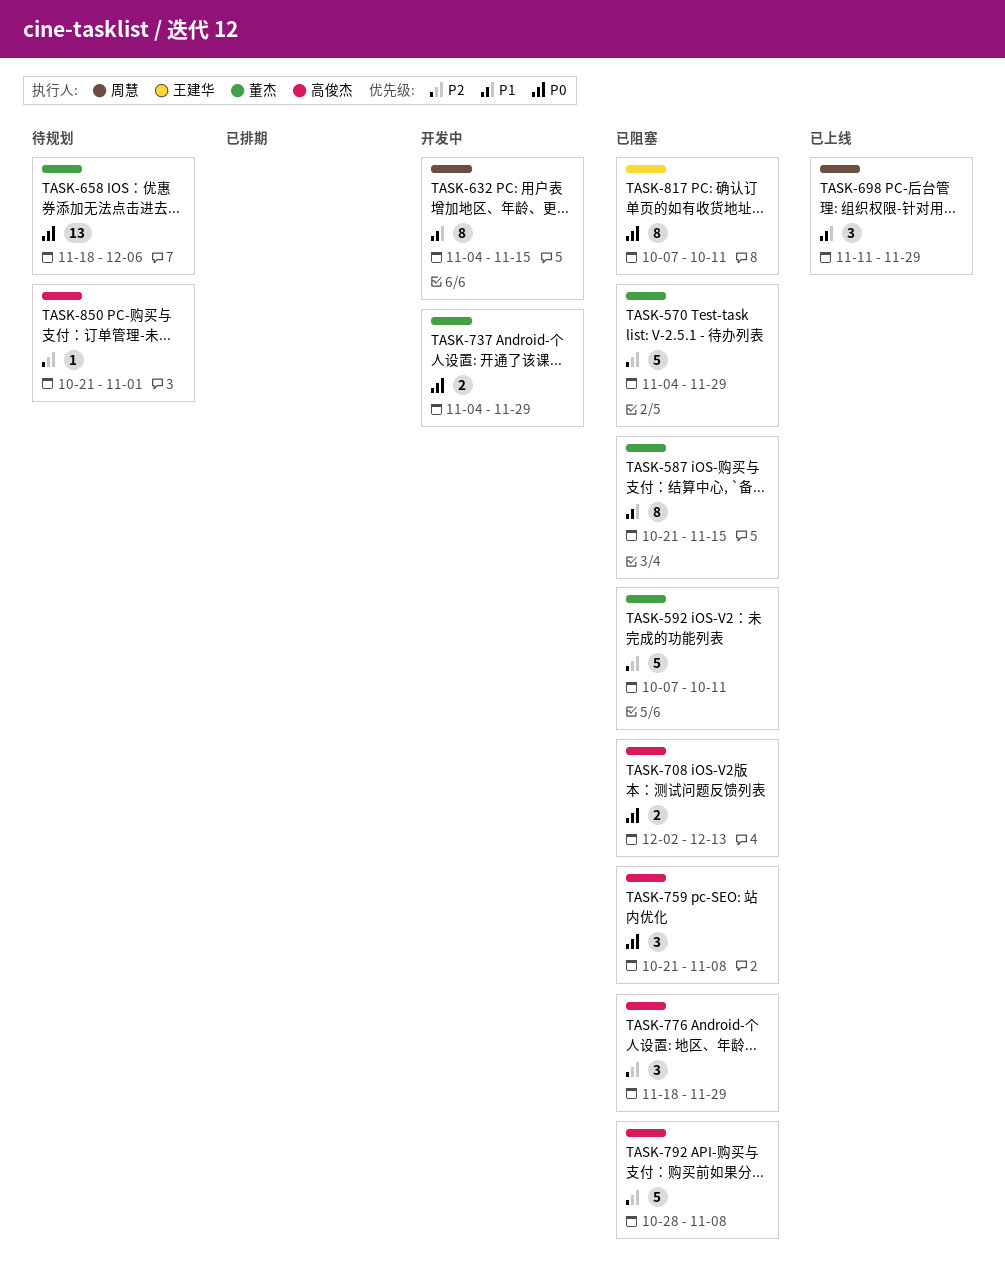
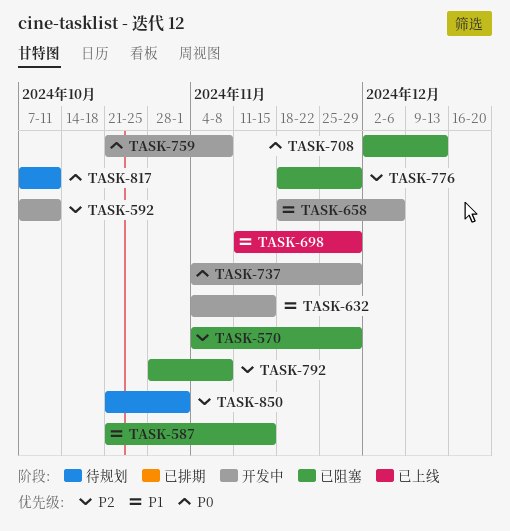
TASK-592, status: 已阻塞 -> 开发中
TASK-658, status: 待规划 -> 开发中
TASK-658, priority: P0 -> P1
TASK-759, status: 已阻塞 -> 开发中
TASK-817, status: 已阻塞 -> 待规划

